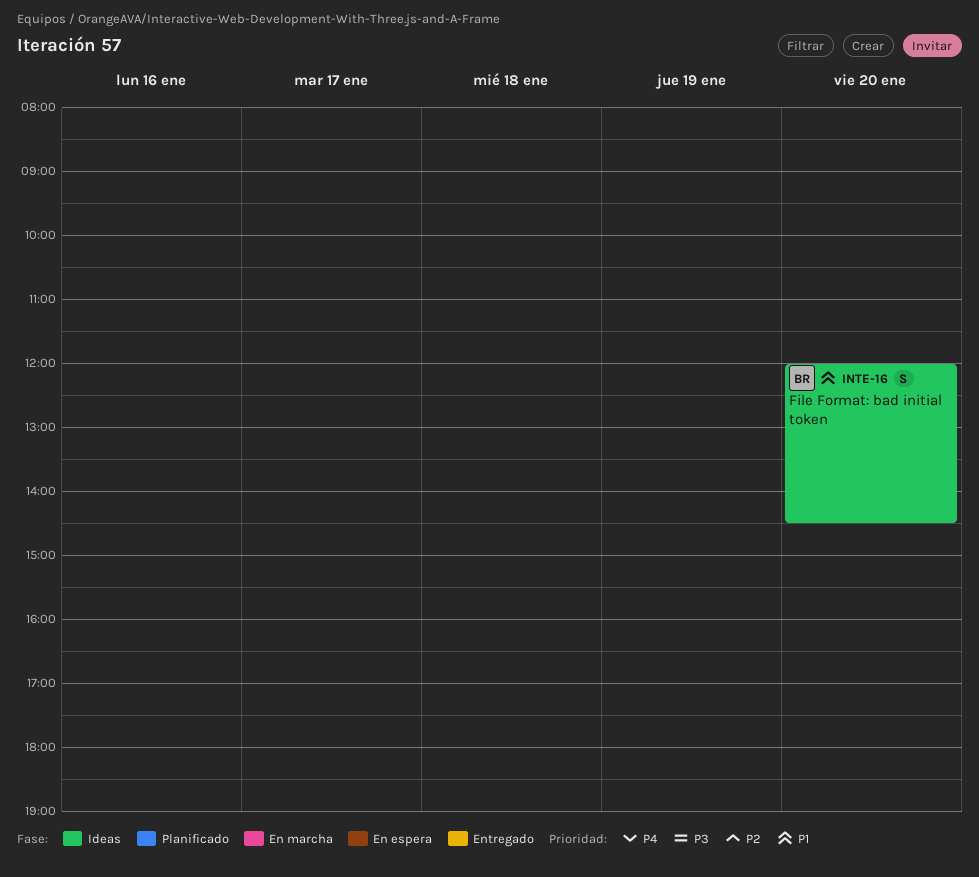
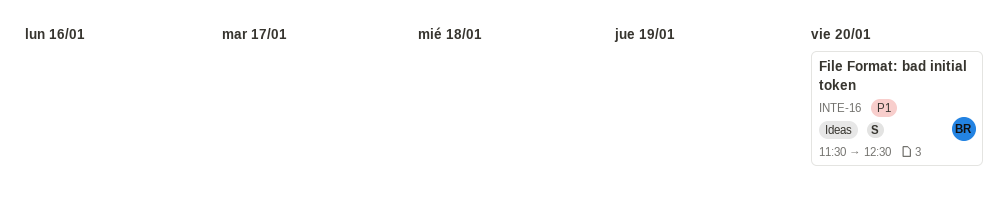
INTE-16, begins: 12:00 -> 11:30
INTE-16, ends: 14:30 -> 12:30

